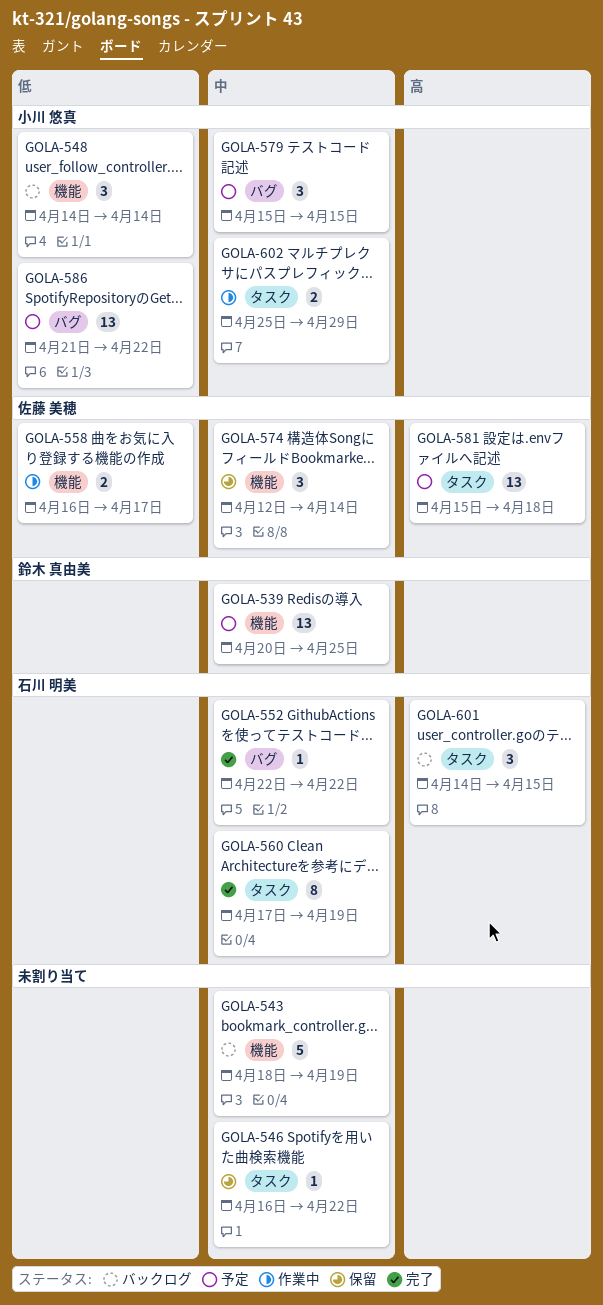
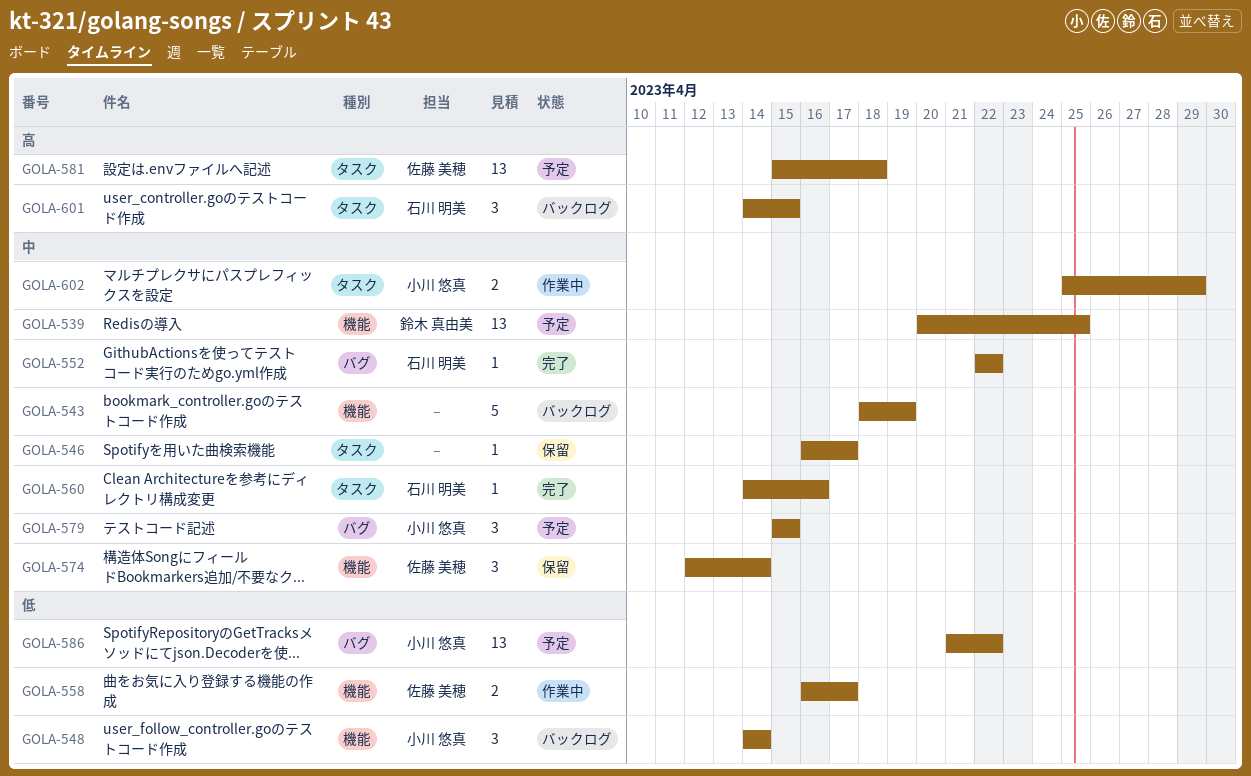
GOLA-546, due: Apr 22 -> Apr 17
GOLA-560, estimate: 8 -> 1
GOLA-560, start: Apr 17 -> Apr 14
GOLA-560, due: Apr 19 -> Apr 16

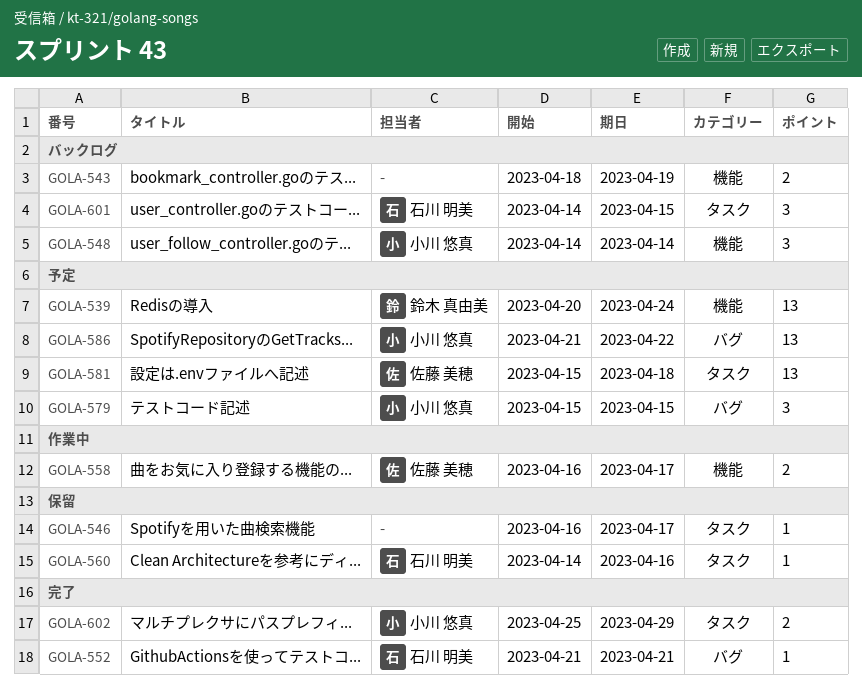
GOLA-539, due: Apr 25 -> Apr 24
GOLA-543, estimate: 5 -> 2
GOLA-552, start: Apr 22 -> Apr 21
GOLA-552, due: Apr 22 -> Apr 21
GOLA-560, status: 完了 -> 保留
GOLA-574: present -> none
GOLA-602, status: 作業中 -> 完了

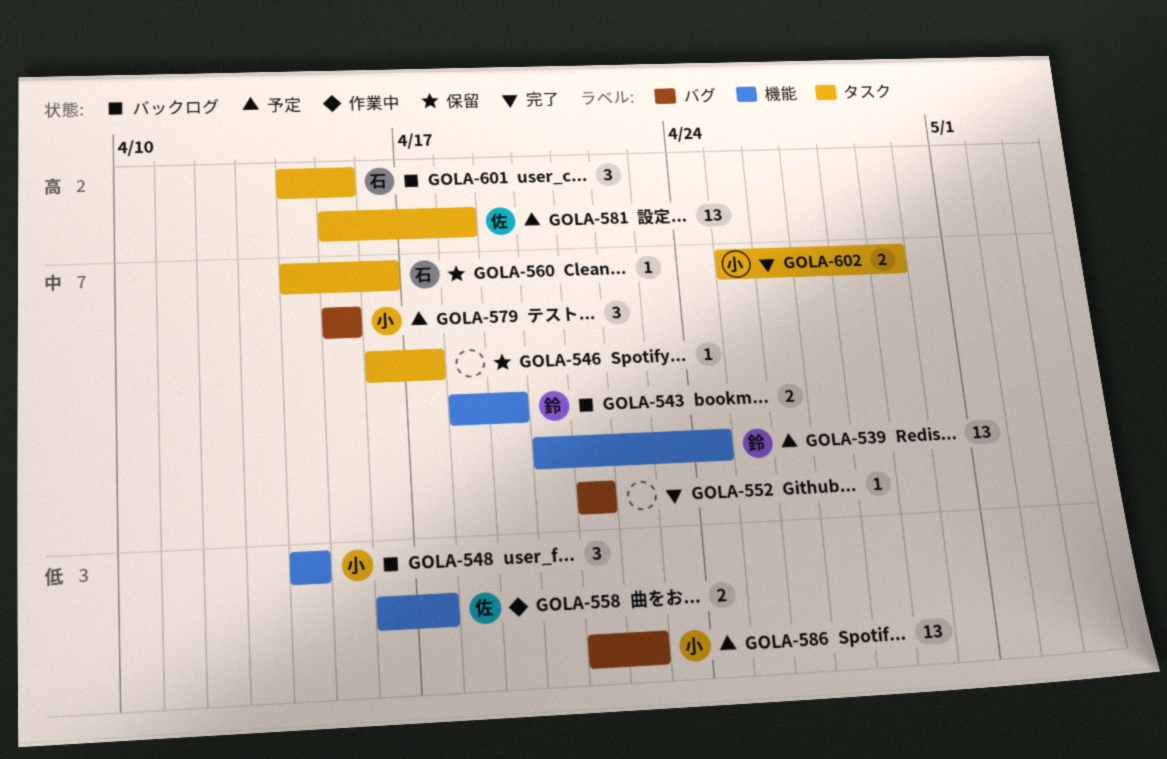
GOLA-543, owner: none -> 鈴木 真由美
GOLA-552, owner: 石川 明美 -> none

